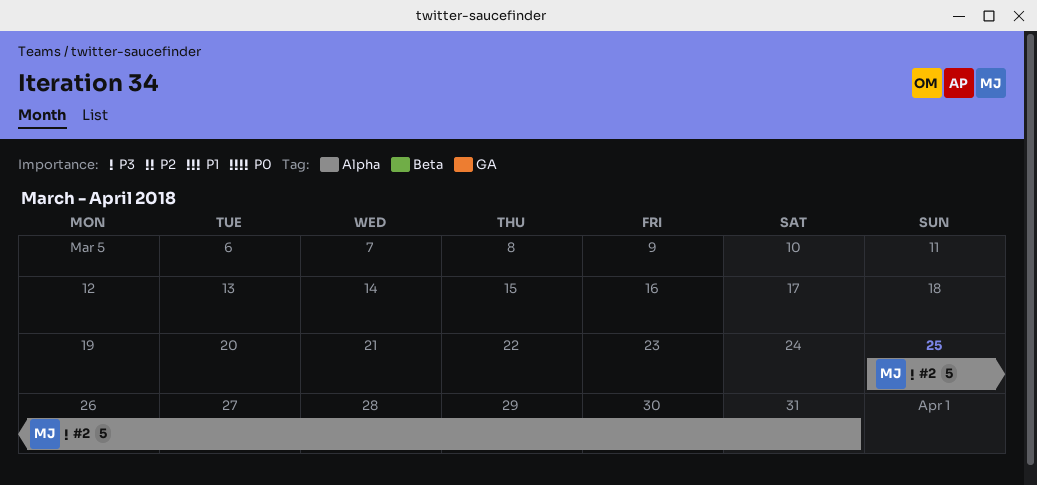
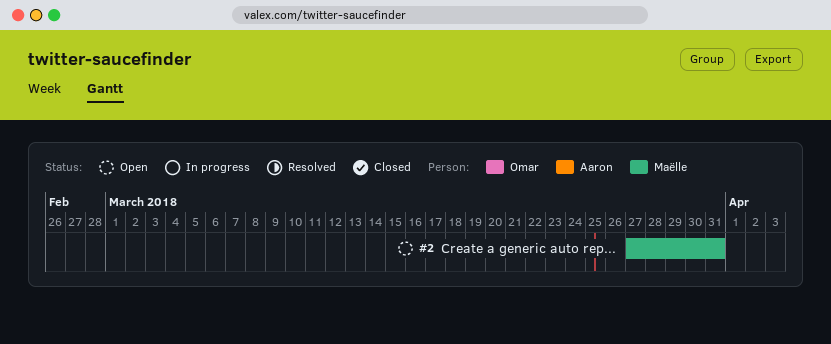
#2, start: Mar 25 -> Mar 27

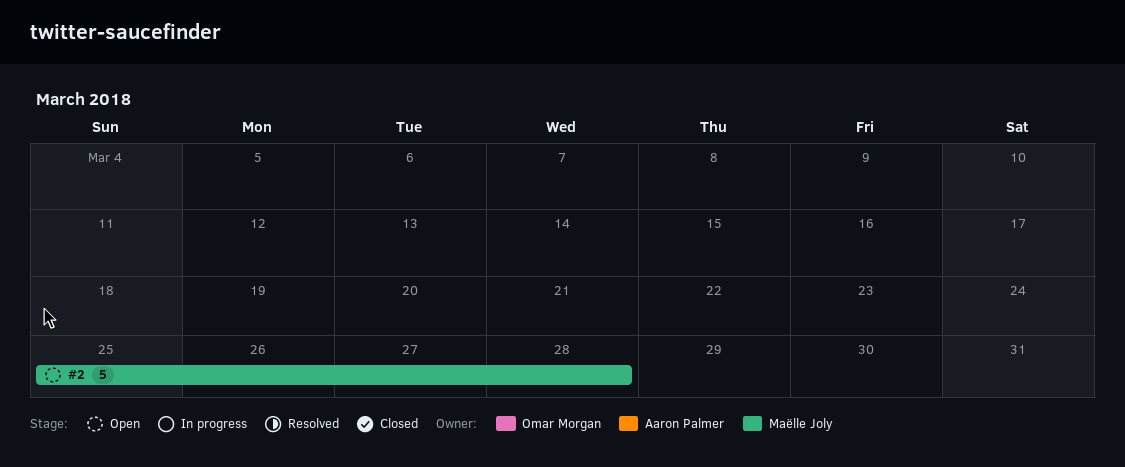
#2, start: Mar 27 -> Mar 25
#2, due: Mar 31 -> Mar 28

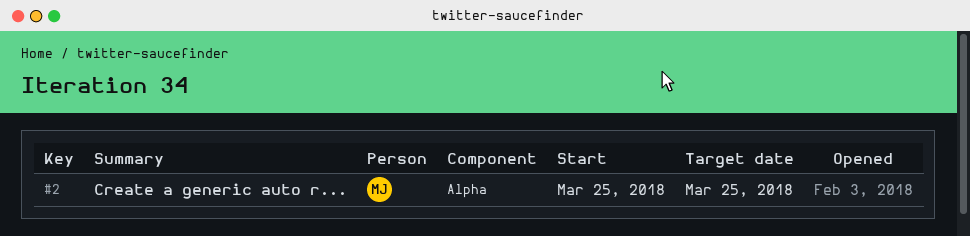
#2, due: Mar 28 -> Mar 25

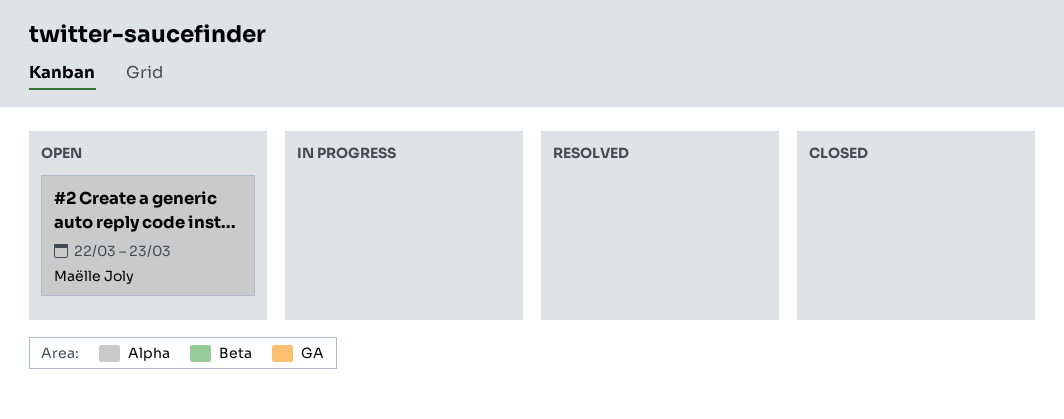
#2, start: Mar 25 -> Mar 22
#2, due: Mar 25 -> Mar 23

